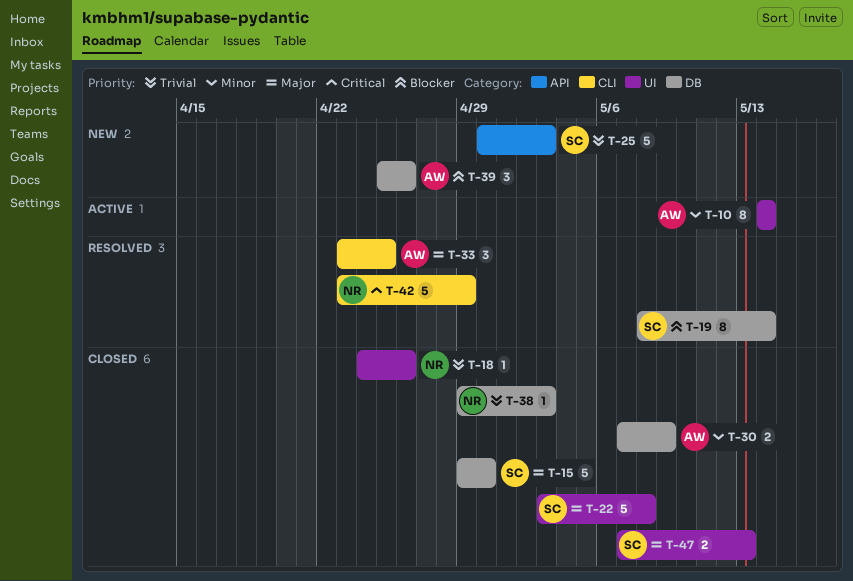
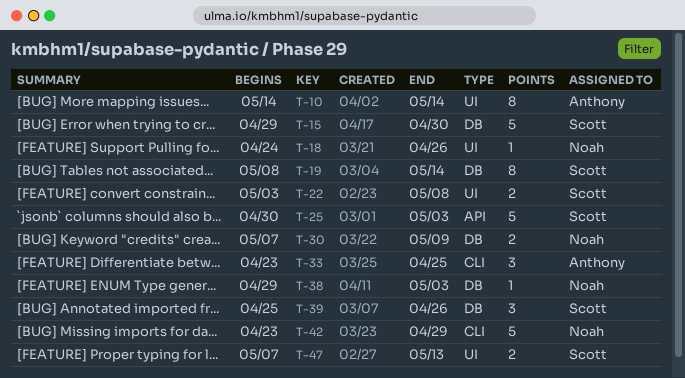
T-22, estimate: 5 -> 2
T-30, owner: Anthony -> Noah
T-39, owner: Anthony -> Scott

